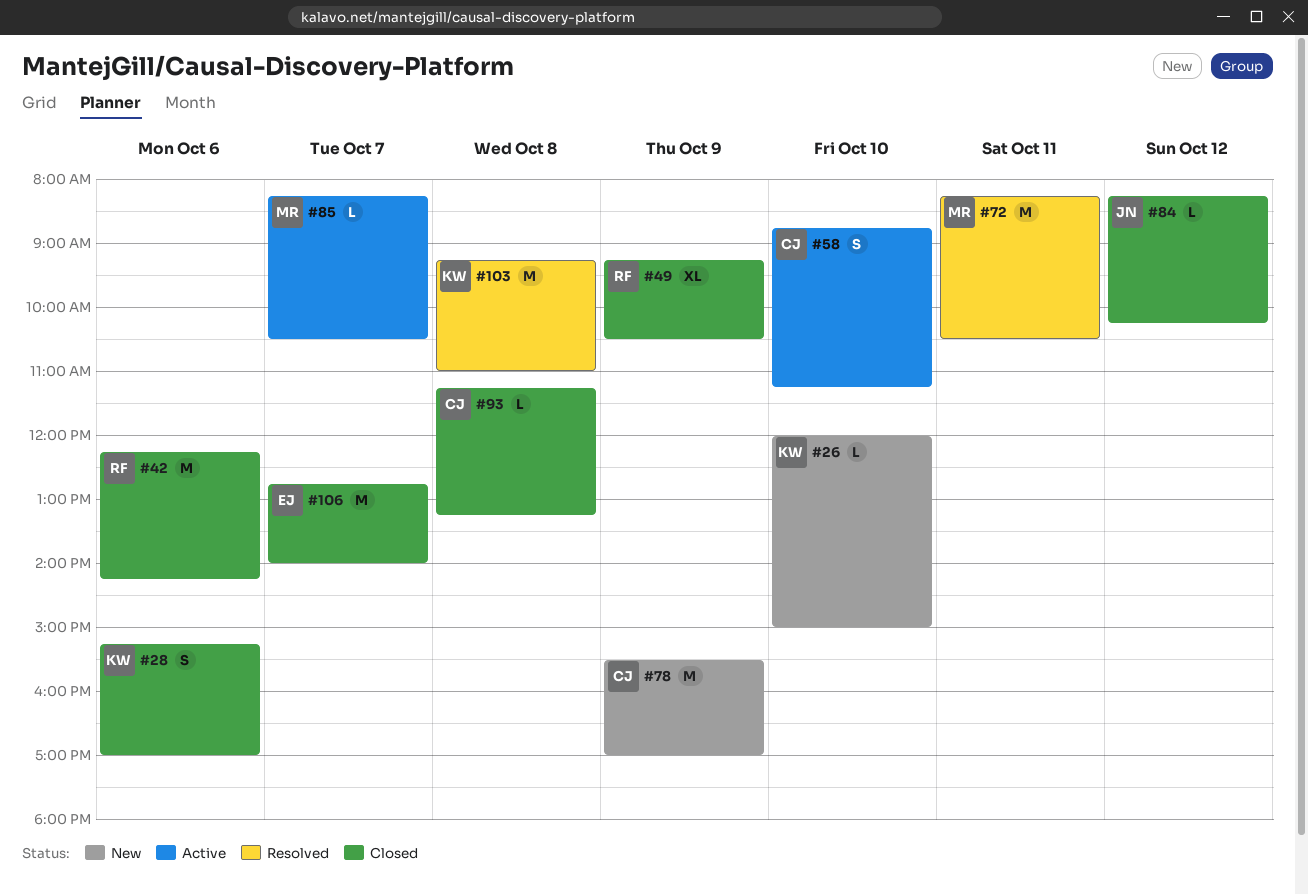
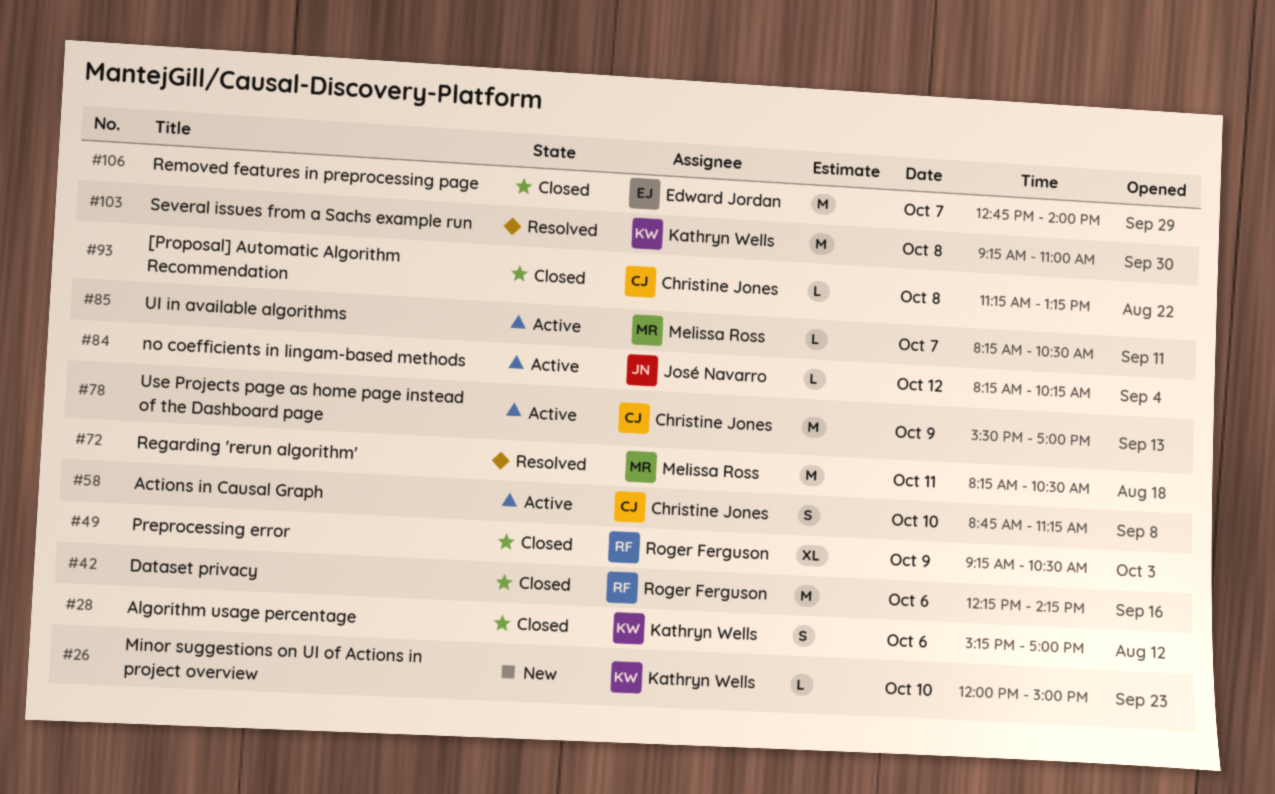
#78, status: New -> Active
#84, status: Closed -> Active

